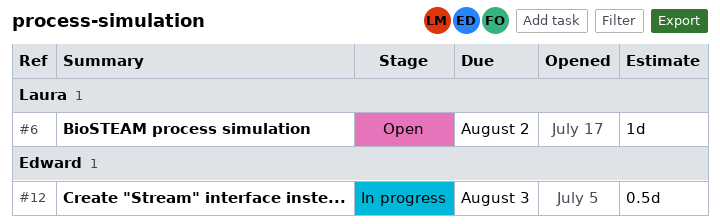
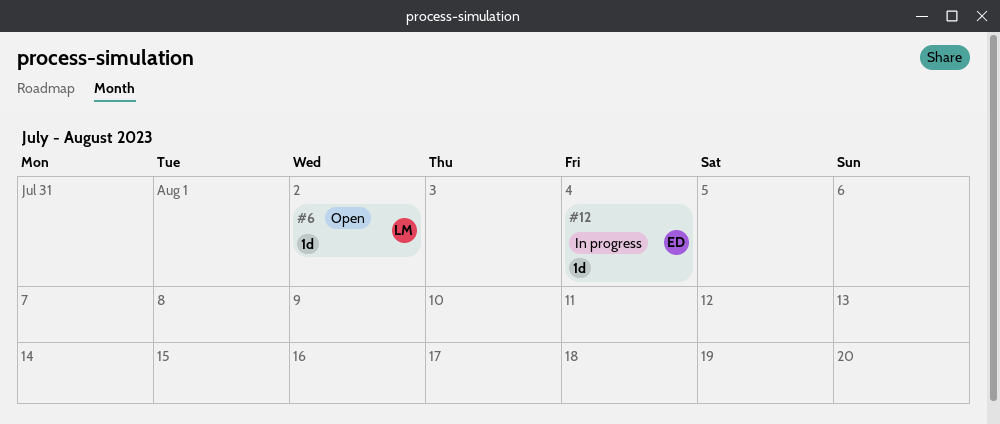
#12, estimate: 0.5d -> 1d
#12, due: Aug 3 -> Aug 4

